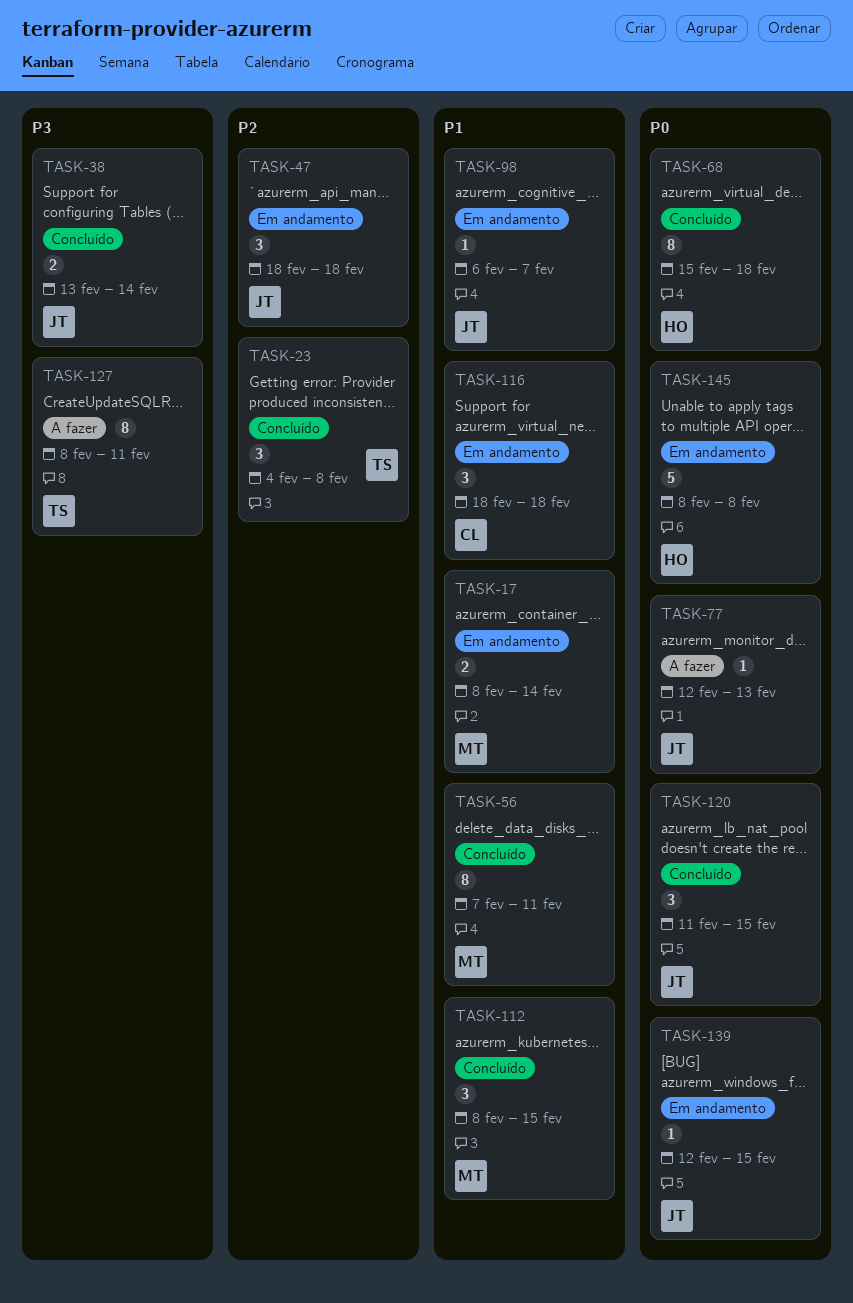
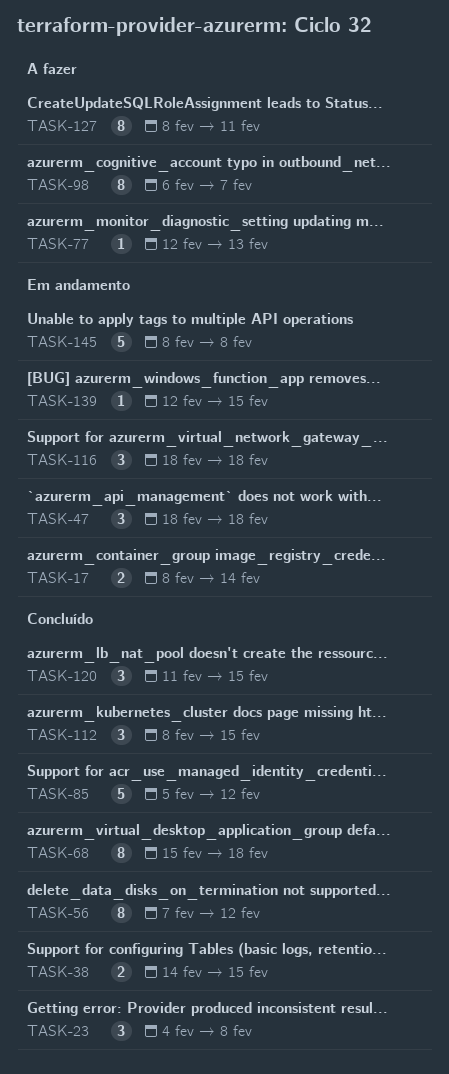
TASK-38, start: Feb 13 -> Feb 14
TASK-38, due: Feb 14 -> Feb 15
TASK-56, due: Feb 11 -> Feb 12
TASK-85: none -> present
TASK-98, status: Em andamento -> A fazer
TASK-98, estimate: 1 -> 8

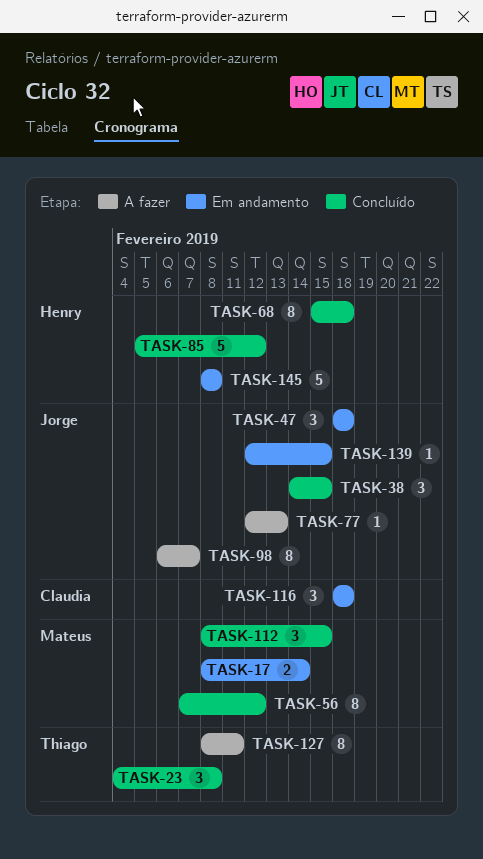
TASK-38, estimate: 2 -> 3
TASK-120: present -> none

